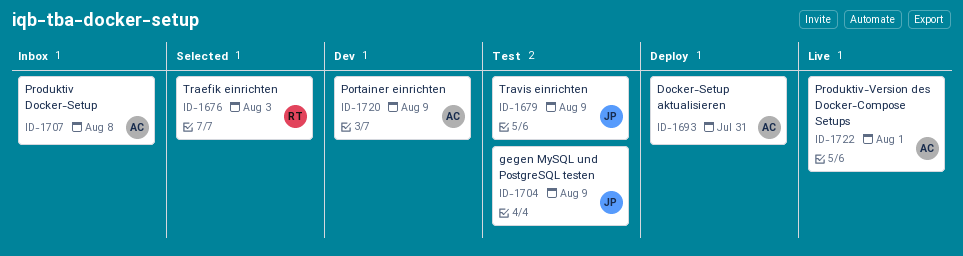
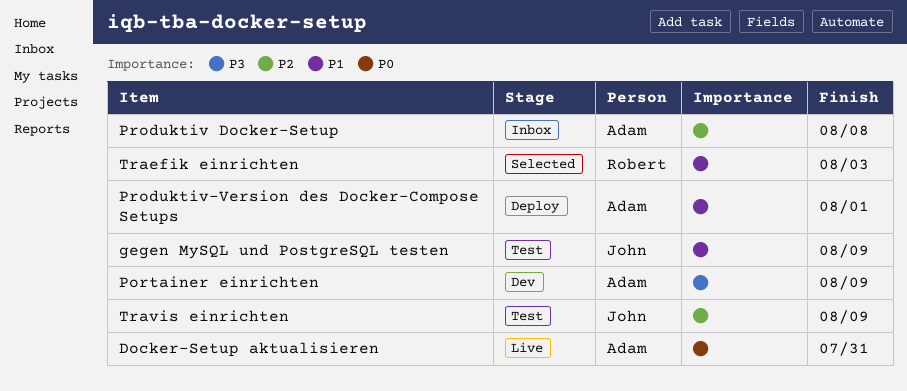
Docker-Setup aktualisieren, status: Deploy -> Live
Produktiv-Version des Docker-Compose Setups, status: Live -> Deploy

